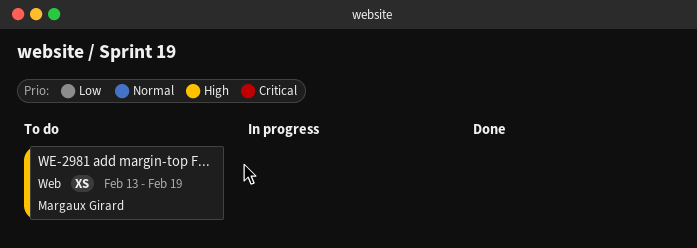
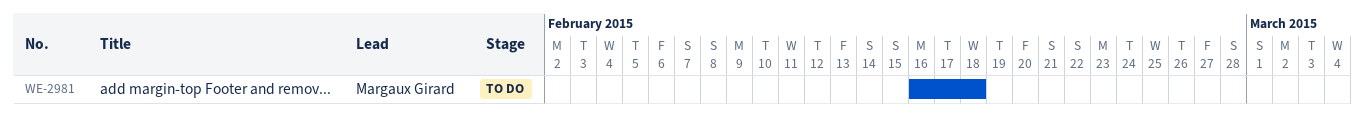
WE-2981, start: Feb 13 -> Feb 16
WE-2981, due: Feb 19 -> Feb 18

